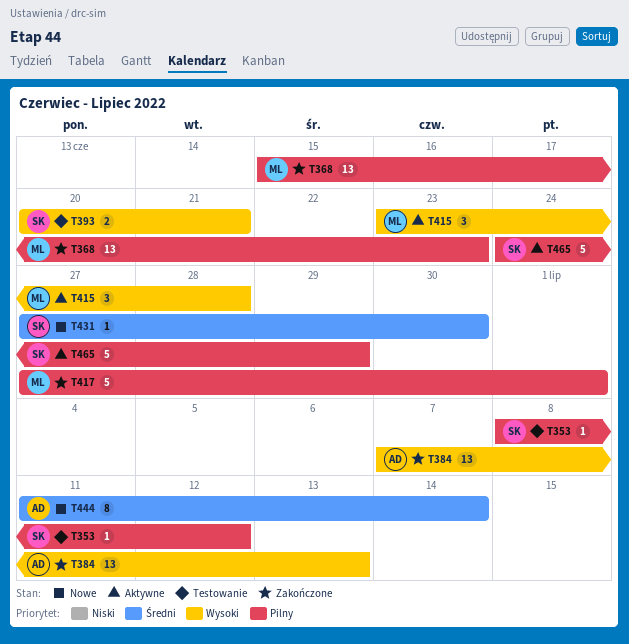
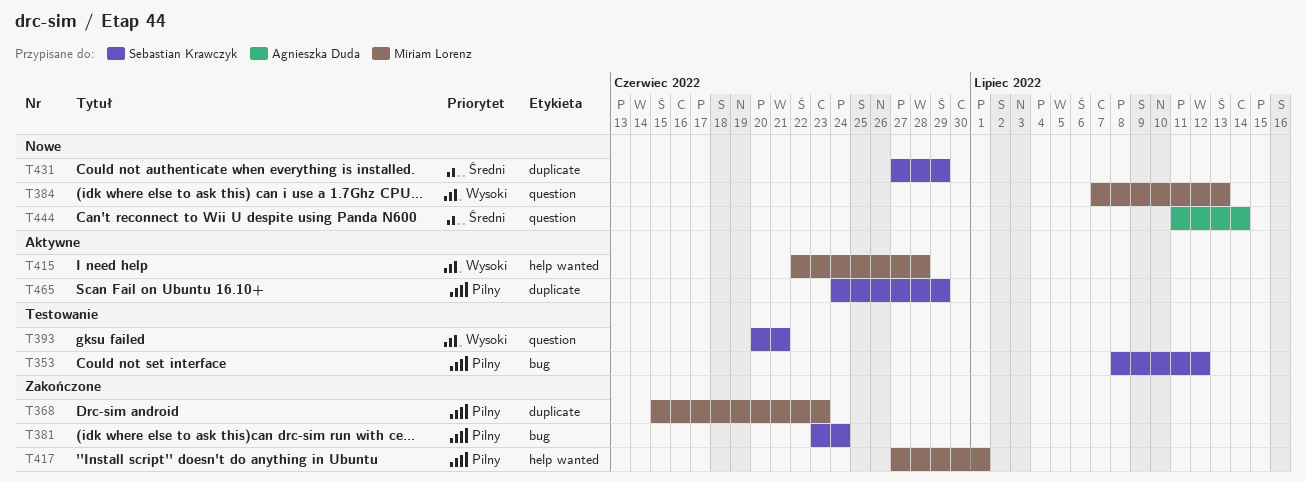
T381: none -> present
T384, status: Zakończone -> Nowe
T384, owner: Agnieszka Duda -> Miriam Lorenz
T415, start: Jun 23 -> Jun 22
T431, due: Jun 30 -> Jun 29

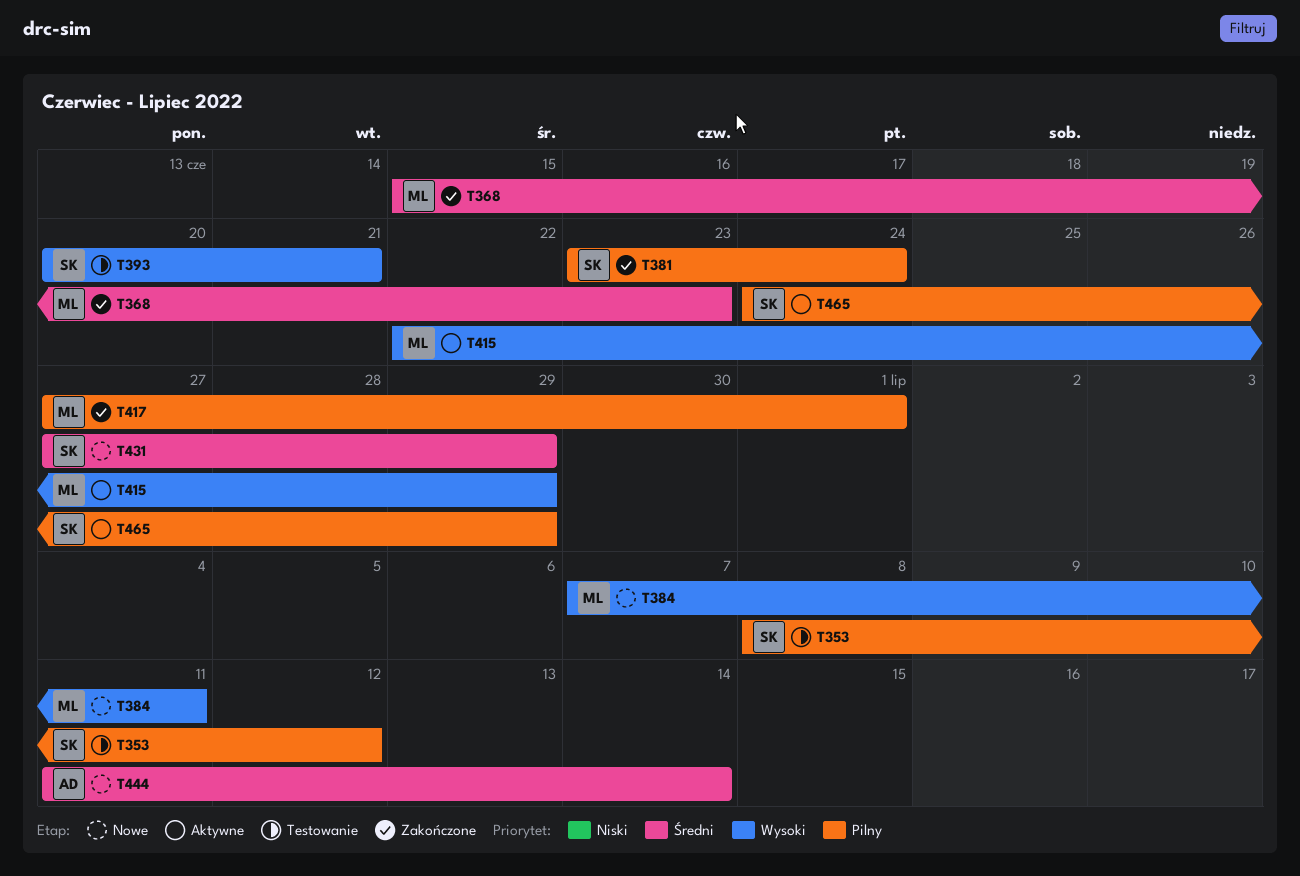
T368, priority: Pilny -> Średni
T384, due: Jul 13 -> Jul 11
T415, due: Jun 28 -> Jun 29

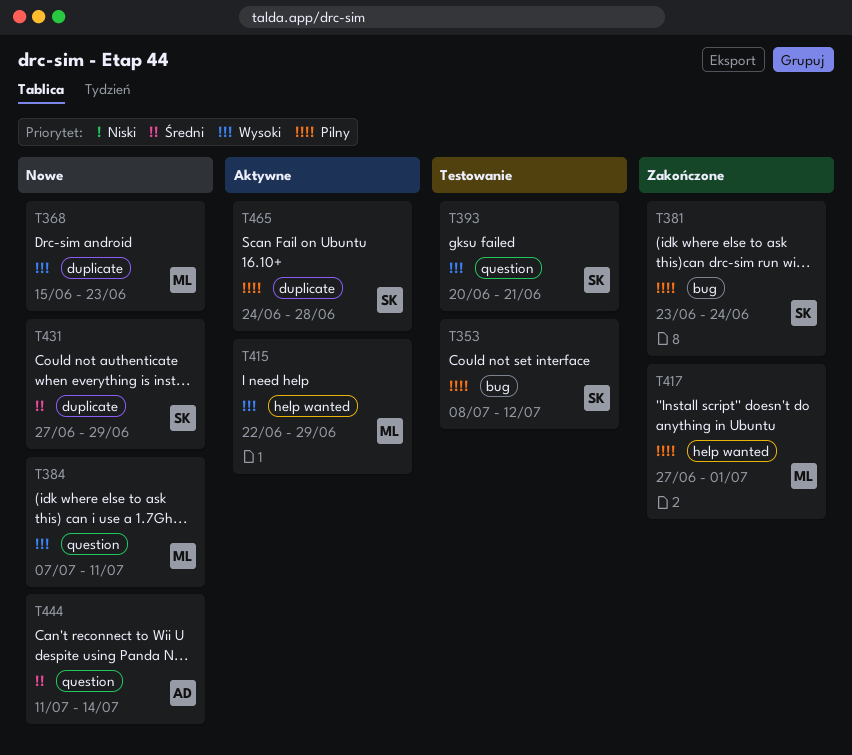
T368, status: Zakończone -> Nowe
T368, priority: Średni -> Wysoki
T465, due: Jun 29 -> Jun 28

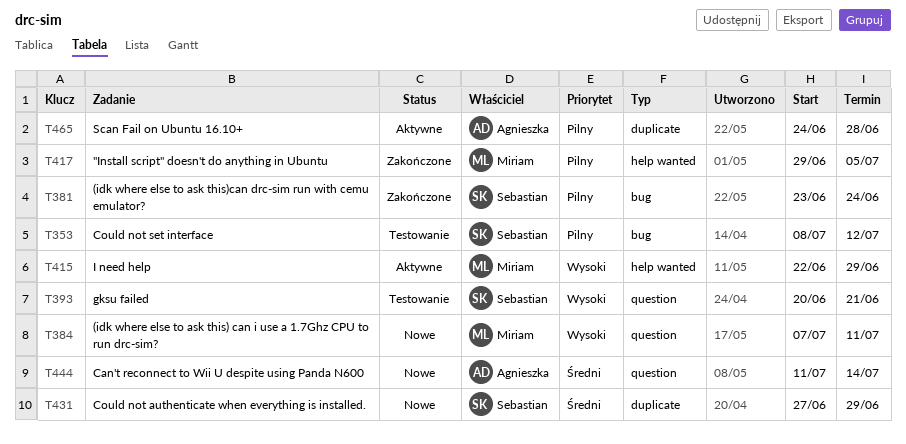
T368: present -> none
T417, start: Jun 27 -> Jun 29
T417, due: Jul 1 -> Jul 5
T465, owner: Sebastian -> Agnieszka

